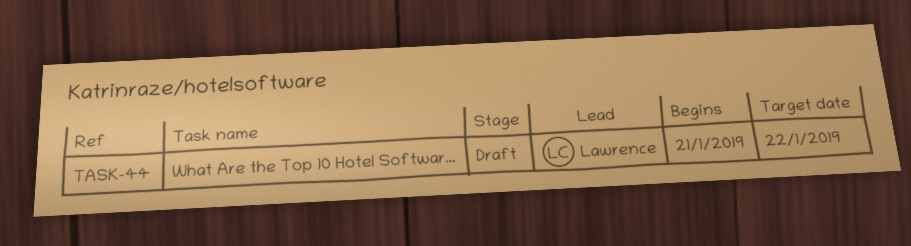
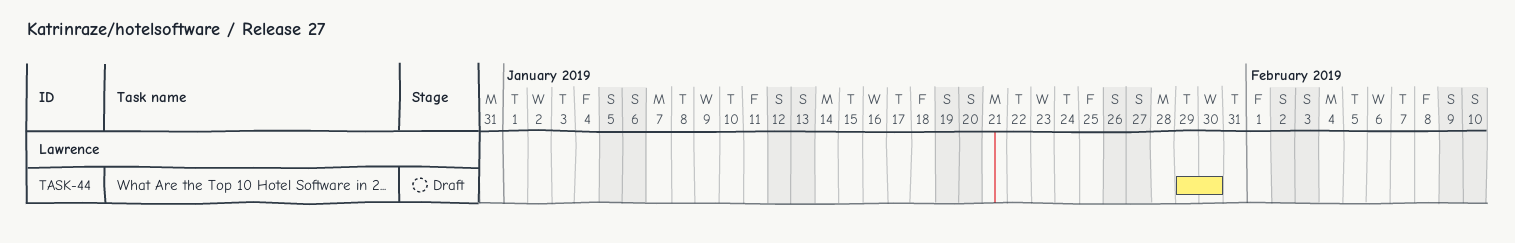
TASK-44, start: Jan 21 -> Jan 29
TASK-44, due: Jan 22 -> Jan 30

